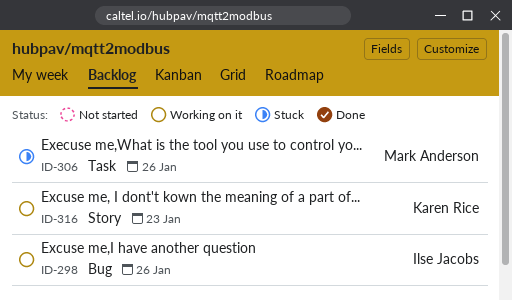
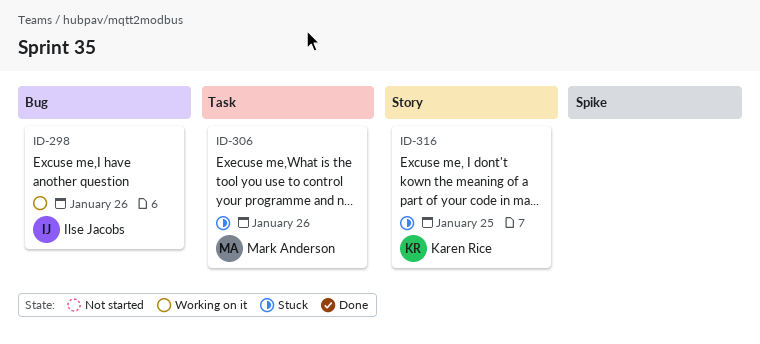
ID-316, status: Working on it -> Stuck
ID-316, due: Jan 23 -> Jan 25

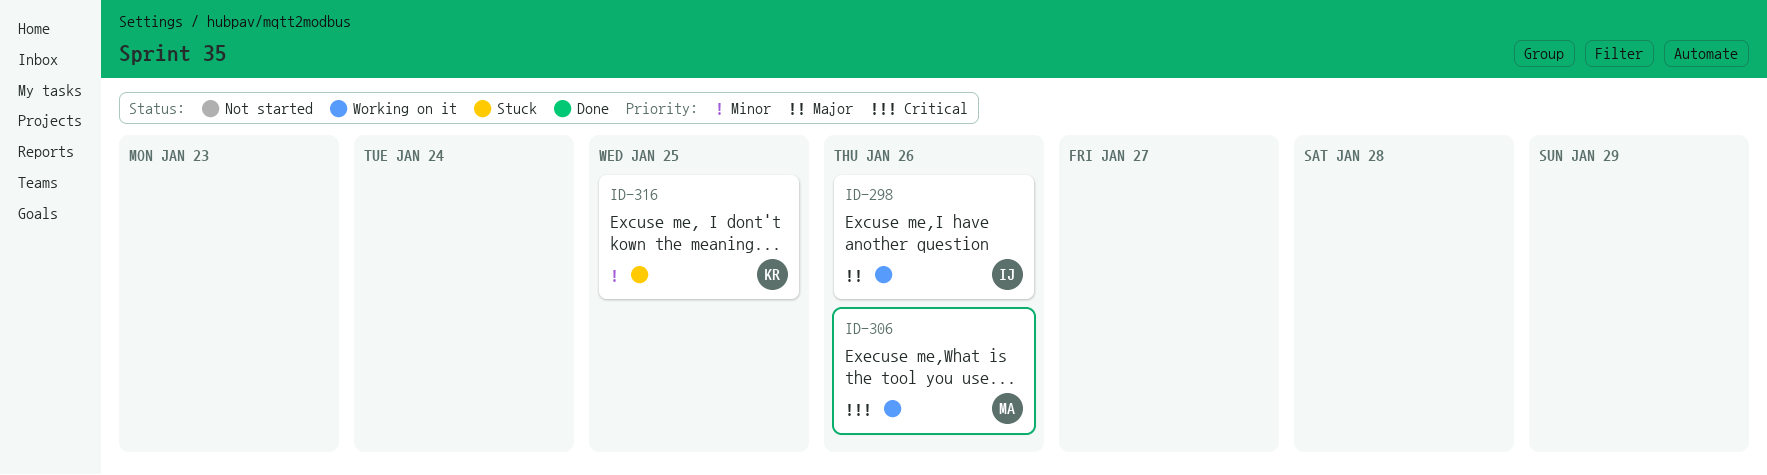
ID-306, status: Stuck -> Working on it

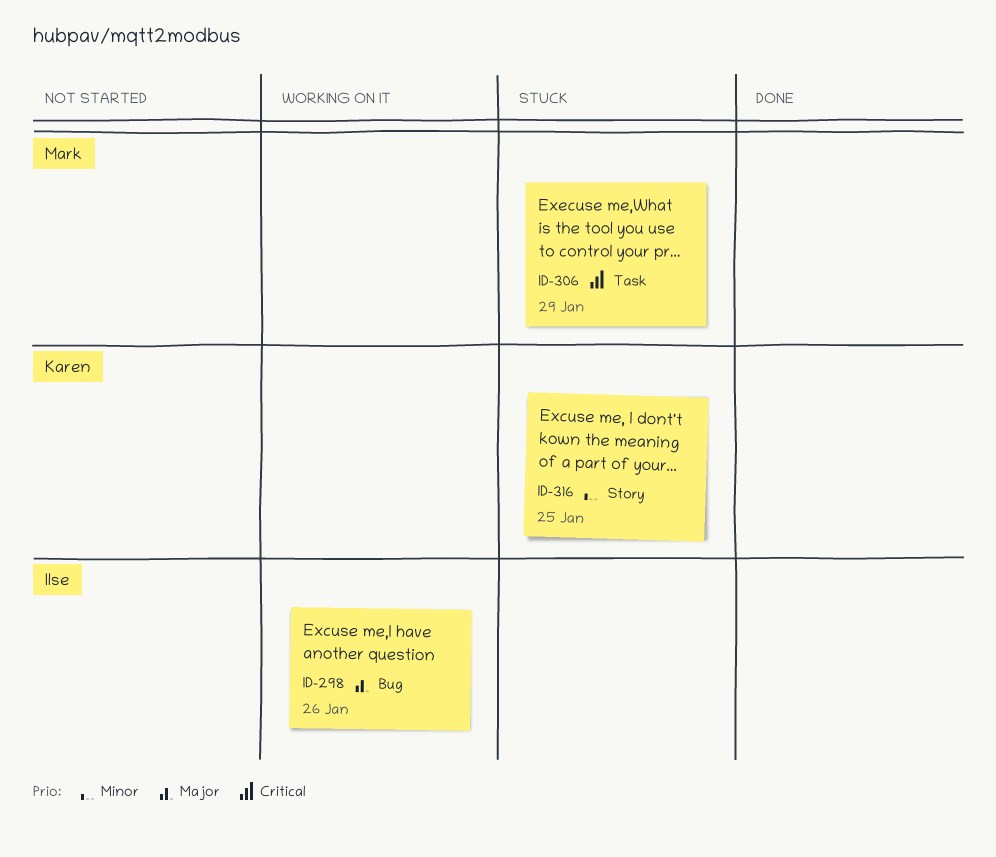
ID-306, status: Working on it -> Stuck
ID-306, due: Jan 26 -> Jan 29

